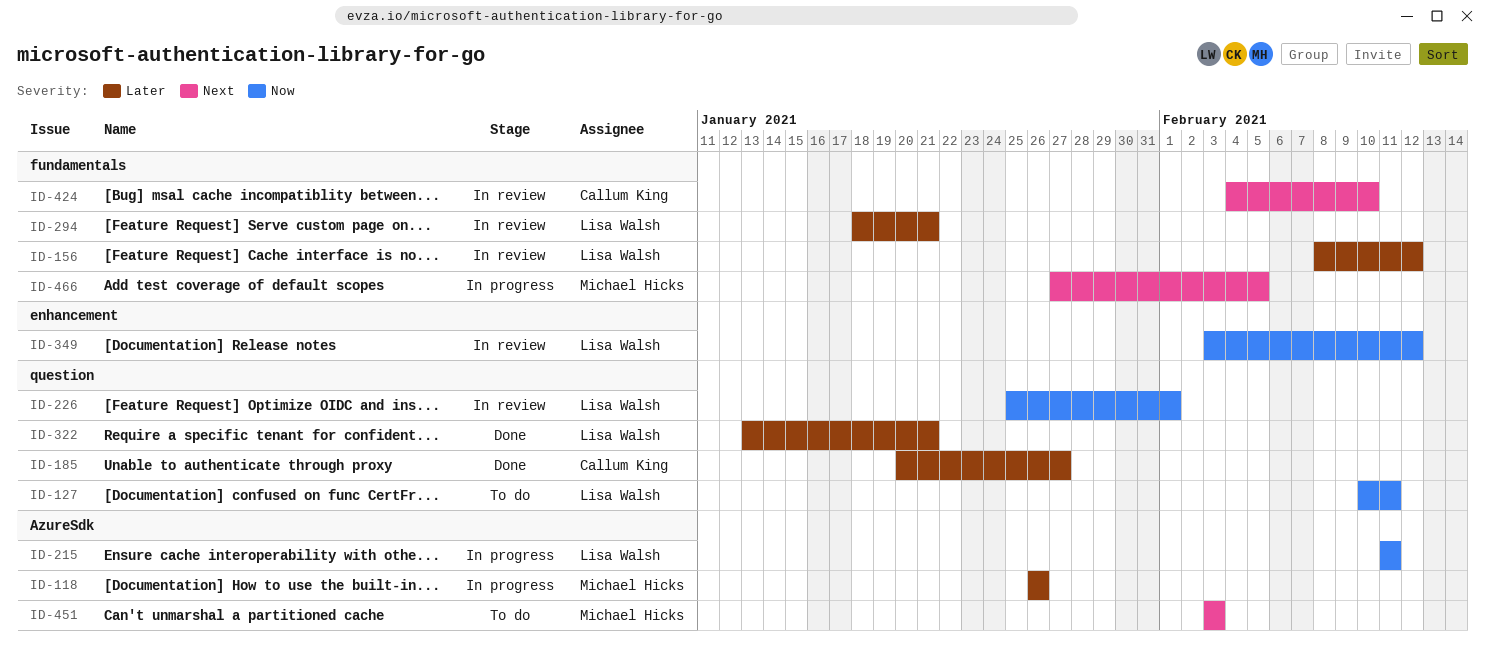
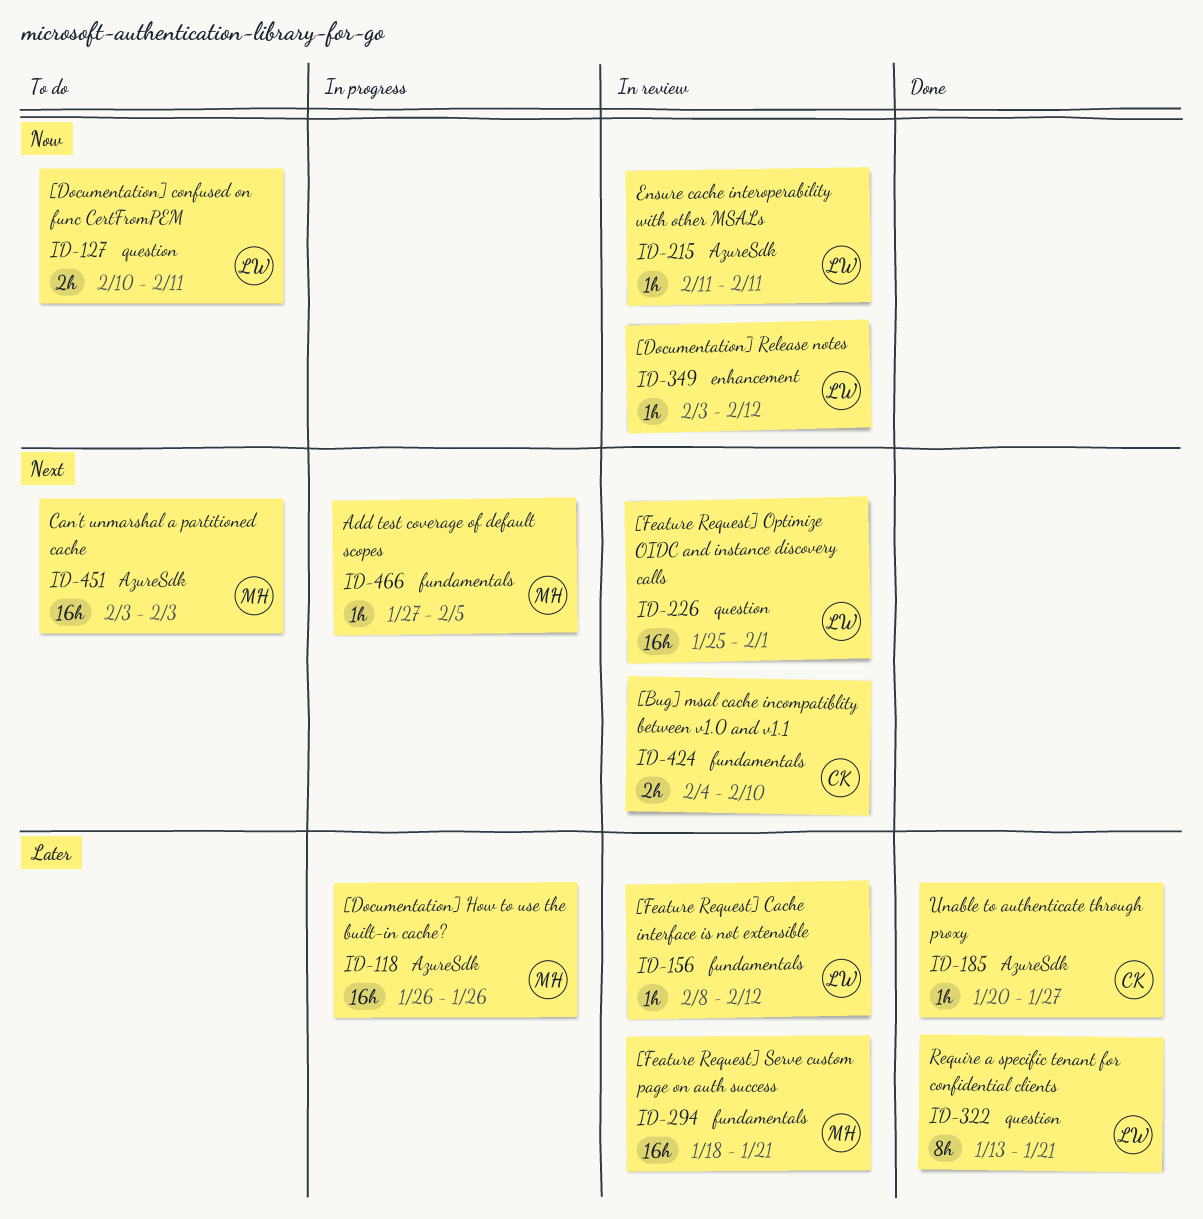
ID-185, label: question -> AzureSdk
ID-215, status: In progress -> In review
ID-226, priority: Now -> Next
ID-294, owner: Lisa Walsh -> Michael Hicks

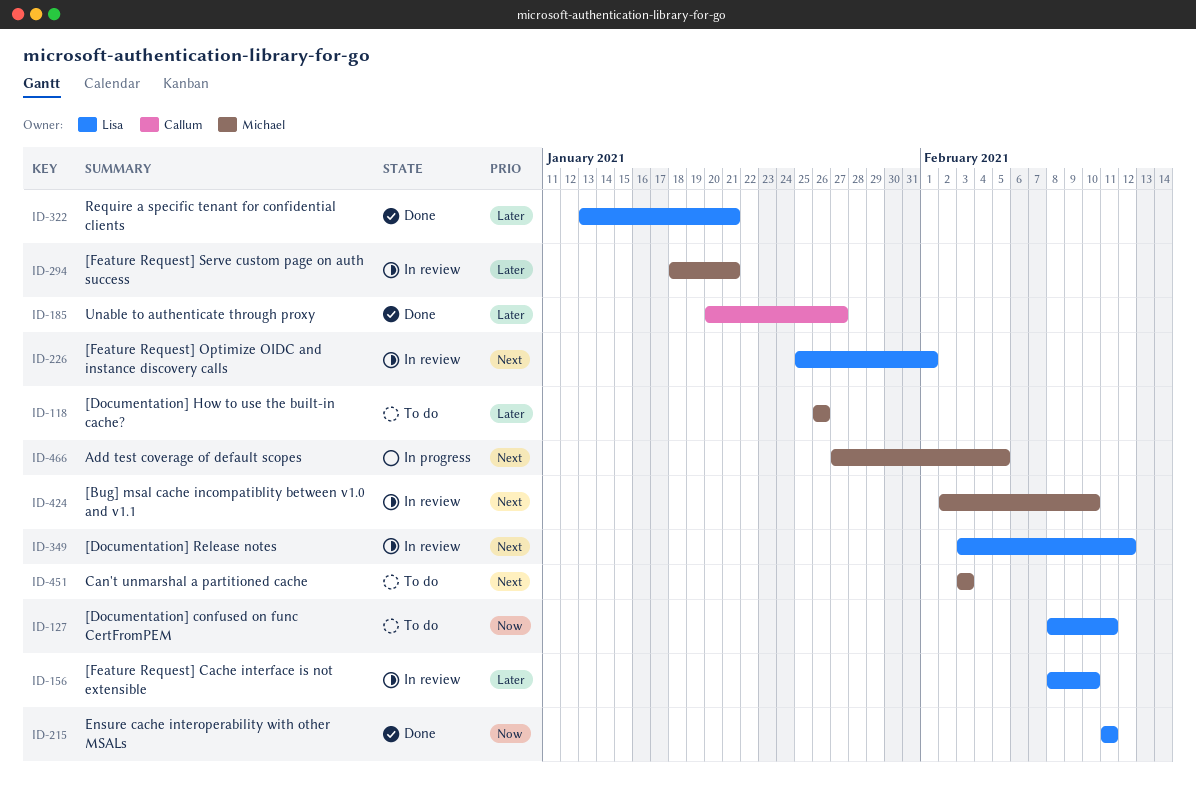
ID-118, status: In progress -> To do
ID-127, start: Feb 10 -> Feb 8
ID-156, due: Feb 12 -> Feb 10
ID-215, status: In review -> Done
ID-349, priority: Now -> Next
ID-424, owner: Callum -> Michael
ID-424, start: Feb 4 -> Feb 2

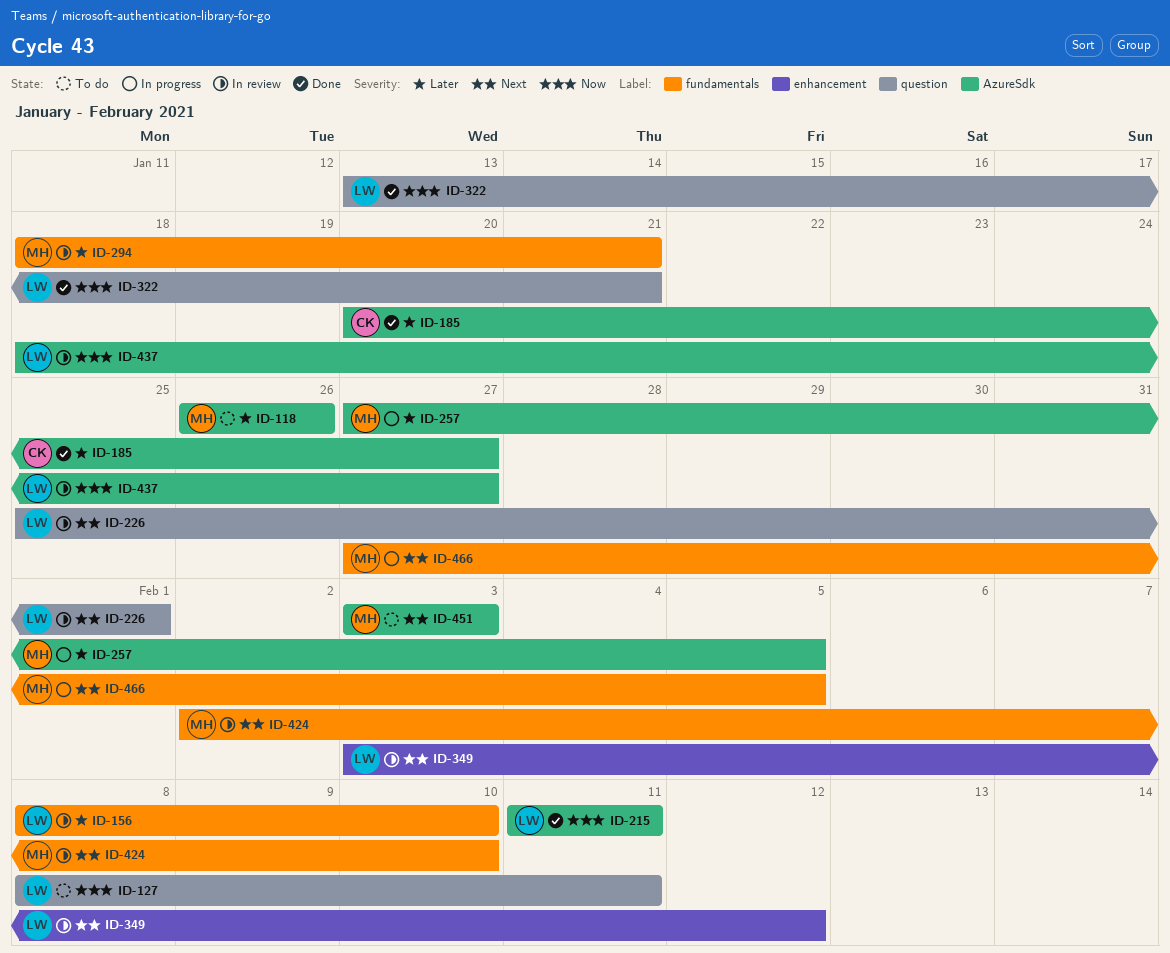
ID-257: none -> present
ID-322, priority: Later -> Now
ID-437: none -> present

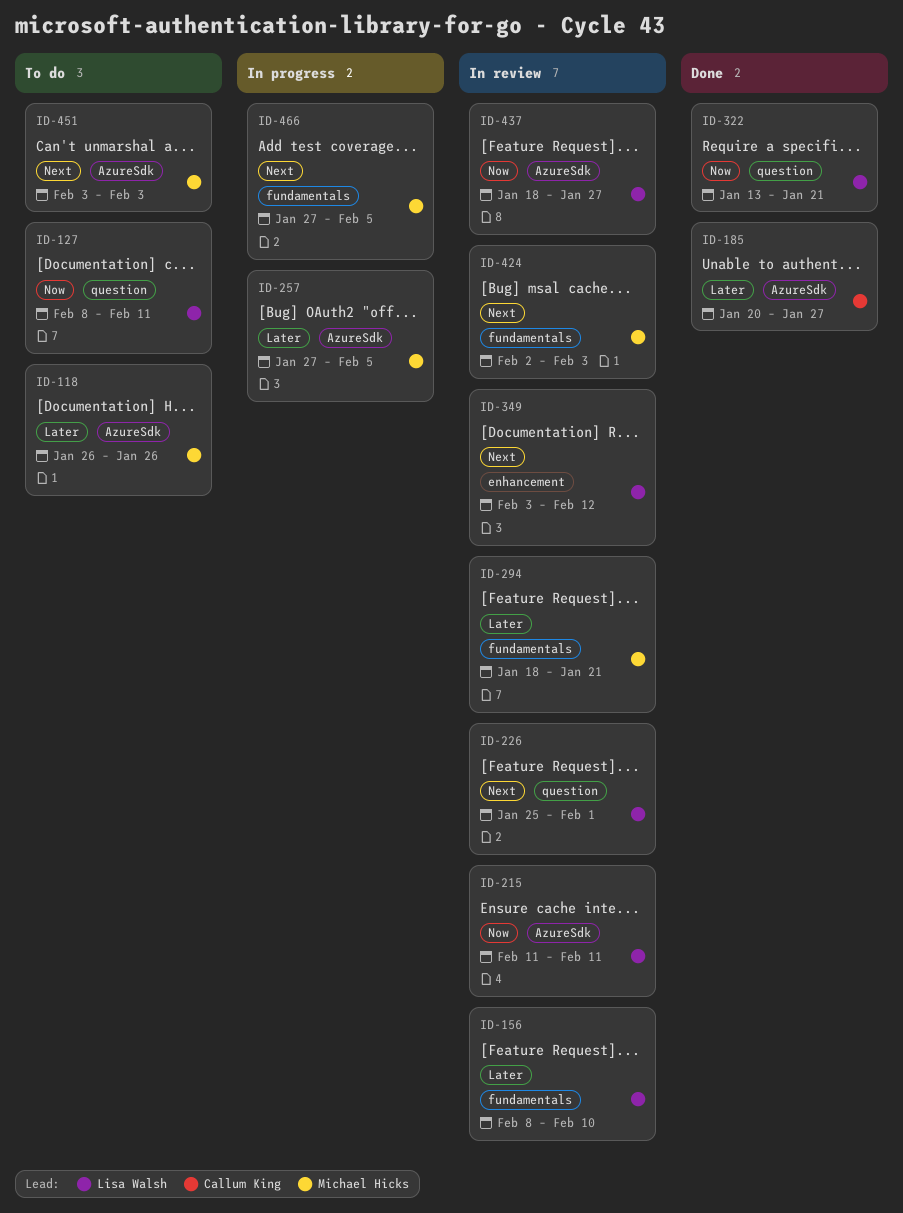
ID-215, status: Done -> In review
ID-424, due: Feb 10 -> Feb 3

